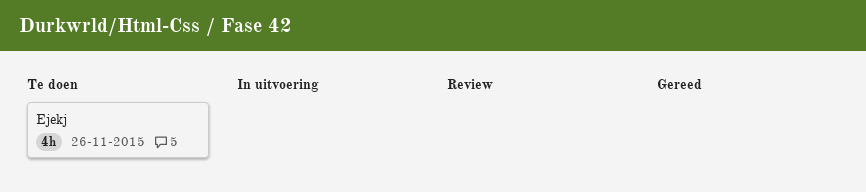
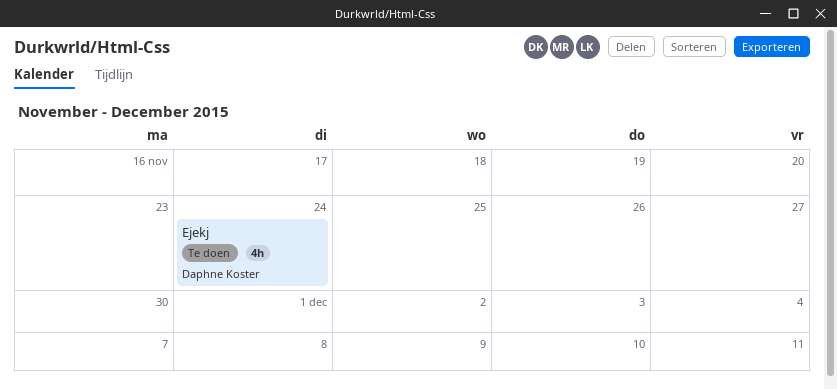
Ejekj, due: Nov 26 -> Nov 24

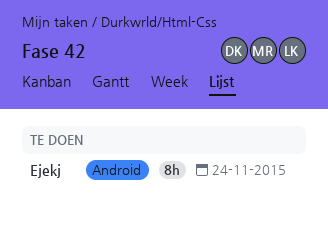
Ejekj, estimate: 4h -> 8h

